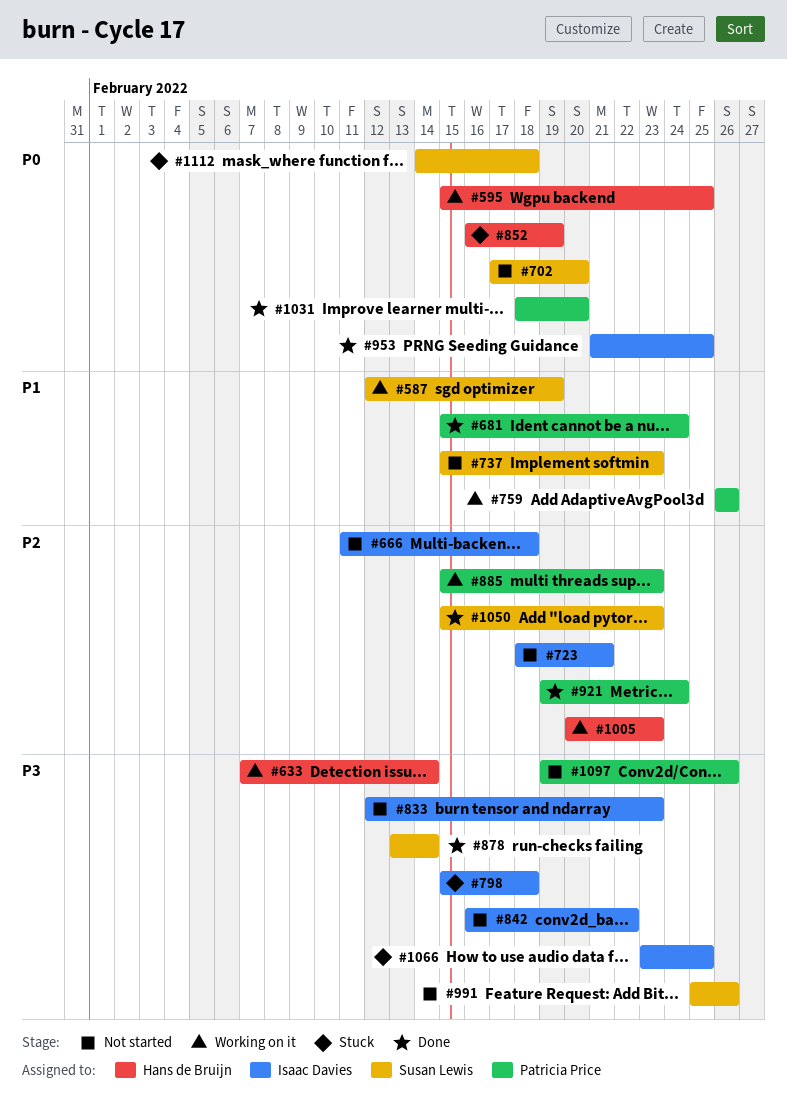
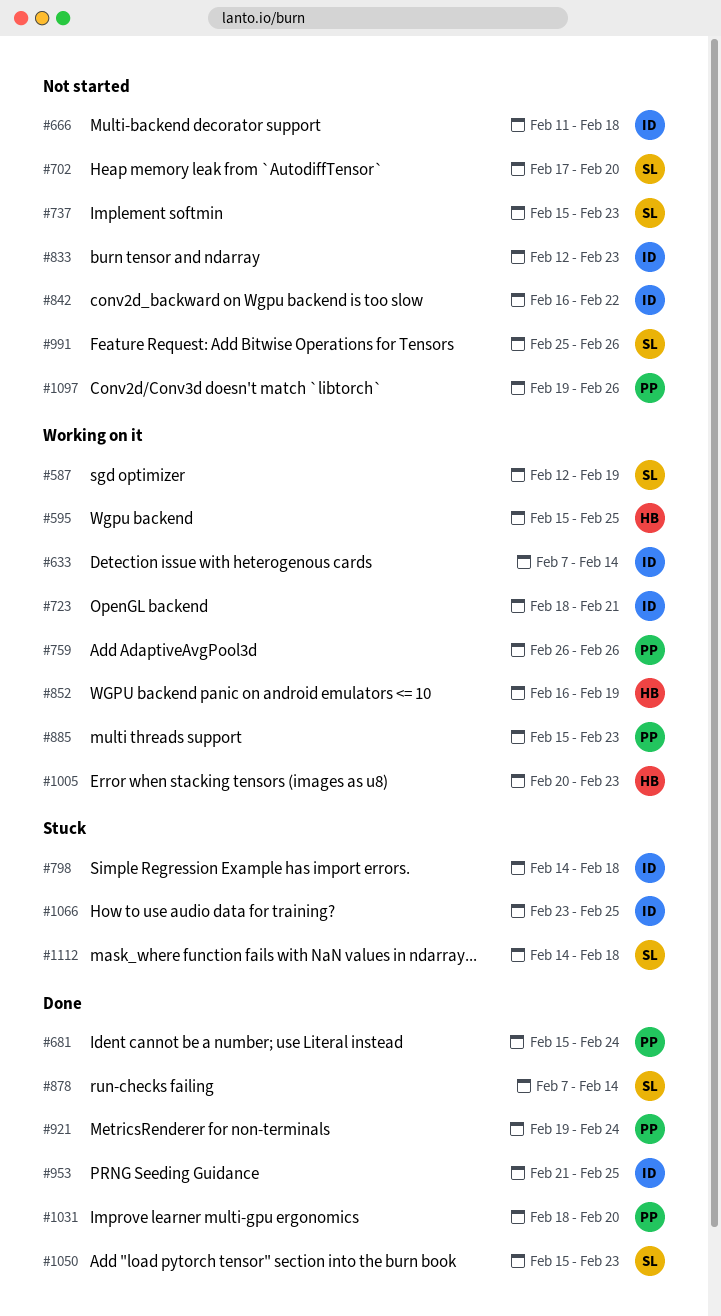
#633, owner: Hans de Bruijn -> Isaac Davies
#723, status: Not started -> Working on it
#798, start: Feb 15 -> Feb 14
#852, status: Stuck -> Working on it
#878, start: Feb 13 -> Feb 7

